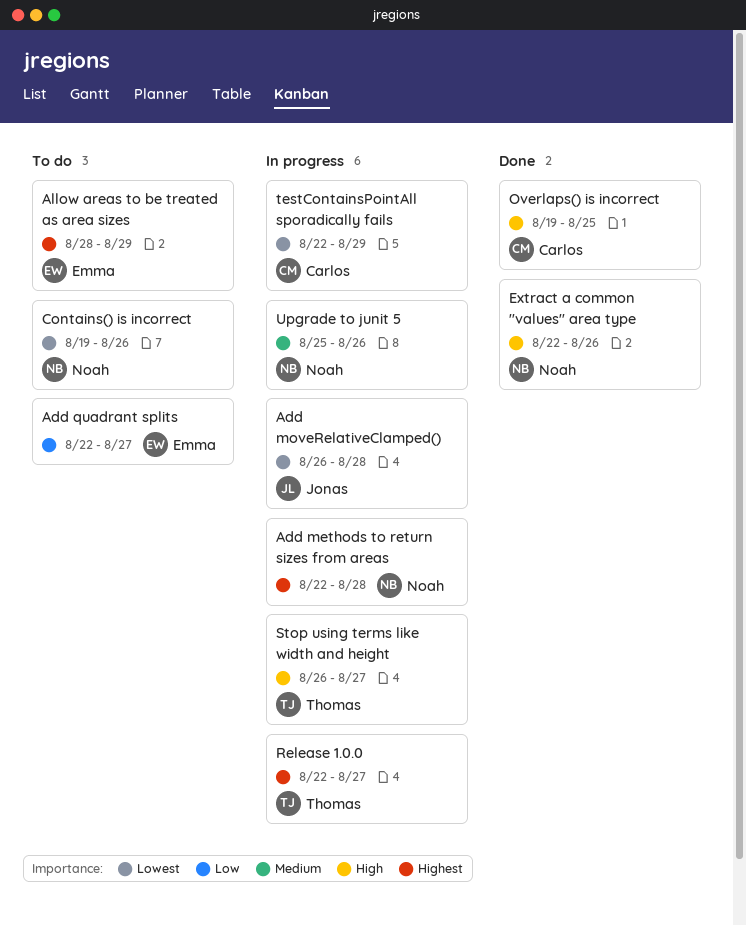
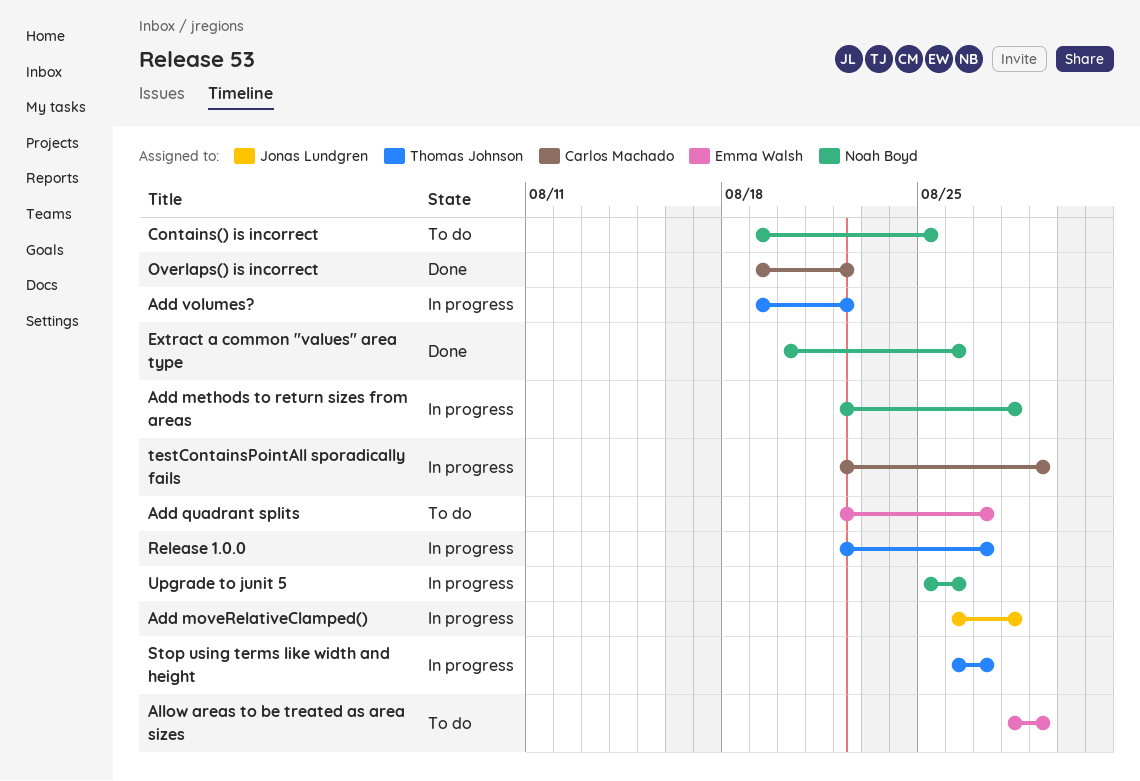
Add volumes?: none -> present
Contains() is incorrect, due: Aug 26 -> Aug 25
Extract a common "values" area type, start: Aug 22 -> Aug 20
Overlaps() is incorrect, due: Aug 25 -> Aug 22

